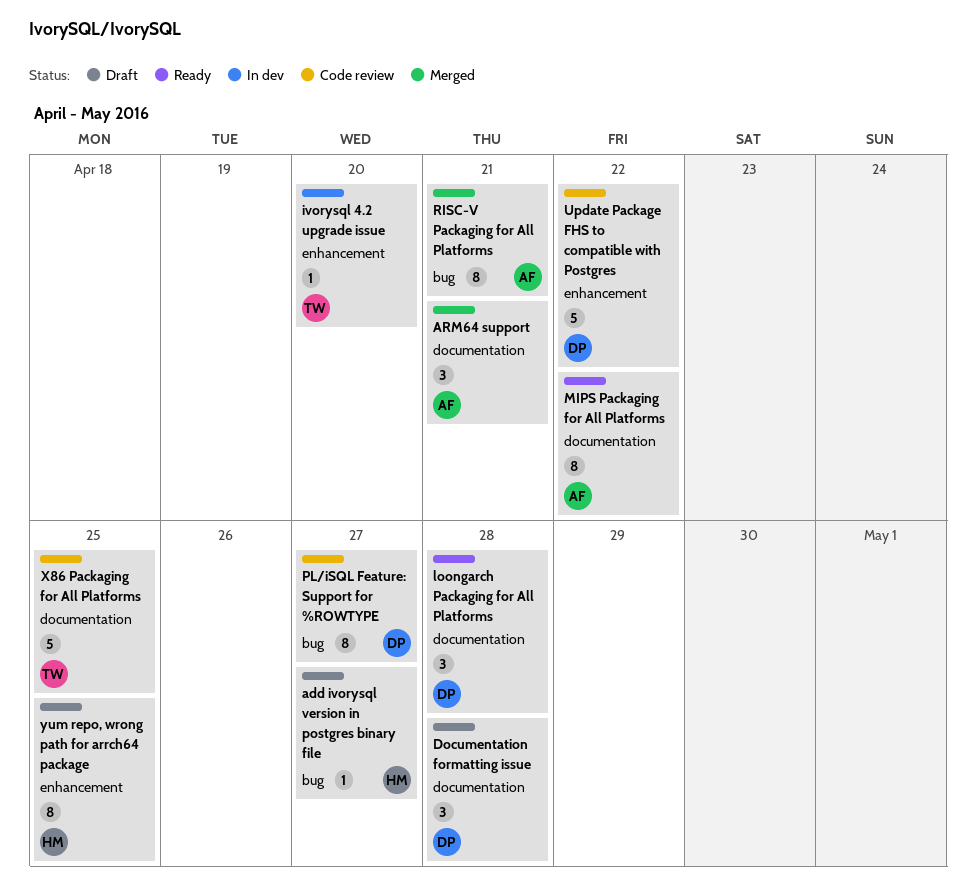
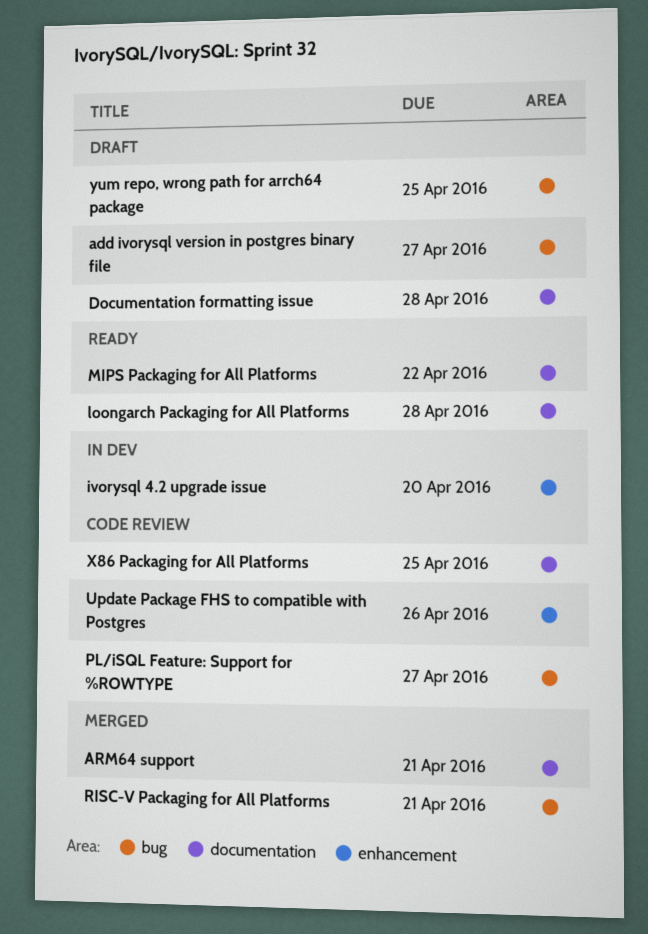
Update Package FHS to compatible with Postgres, due: Apr 22 -> Apr 26
yum repo, wrong path for arrch64 package, label: enhancement -> bug

